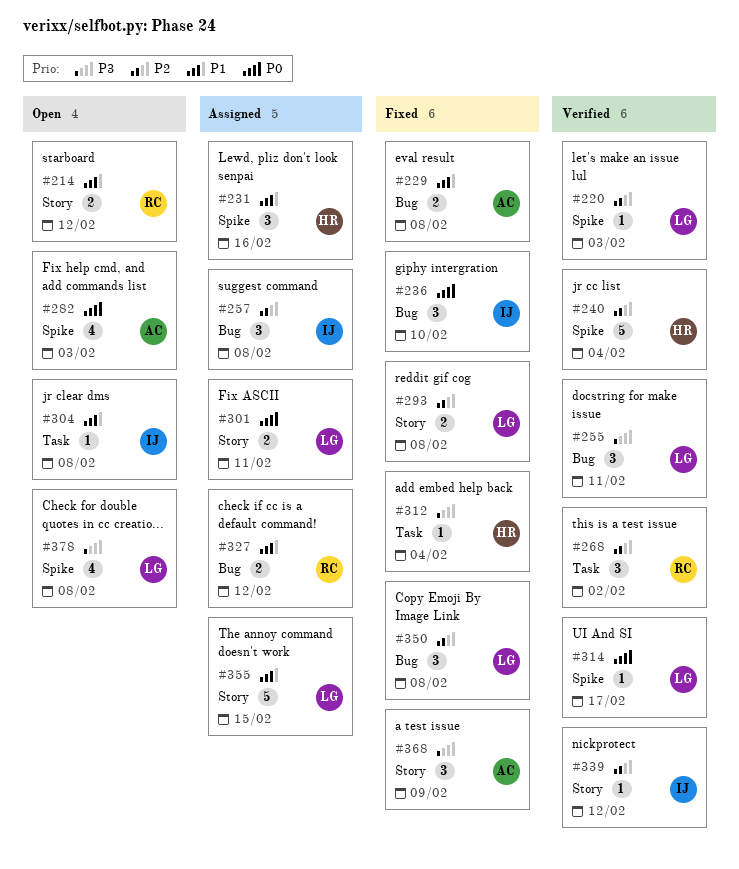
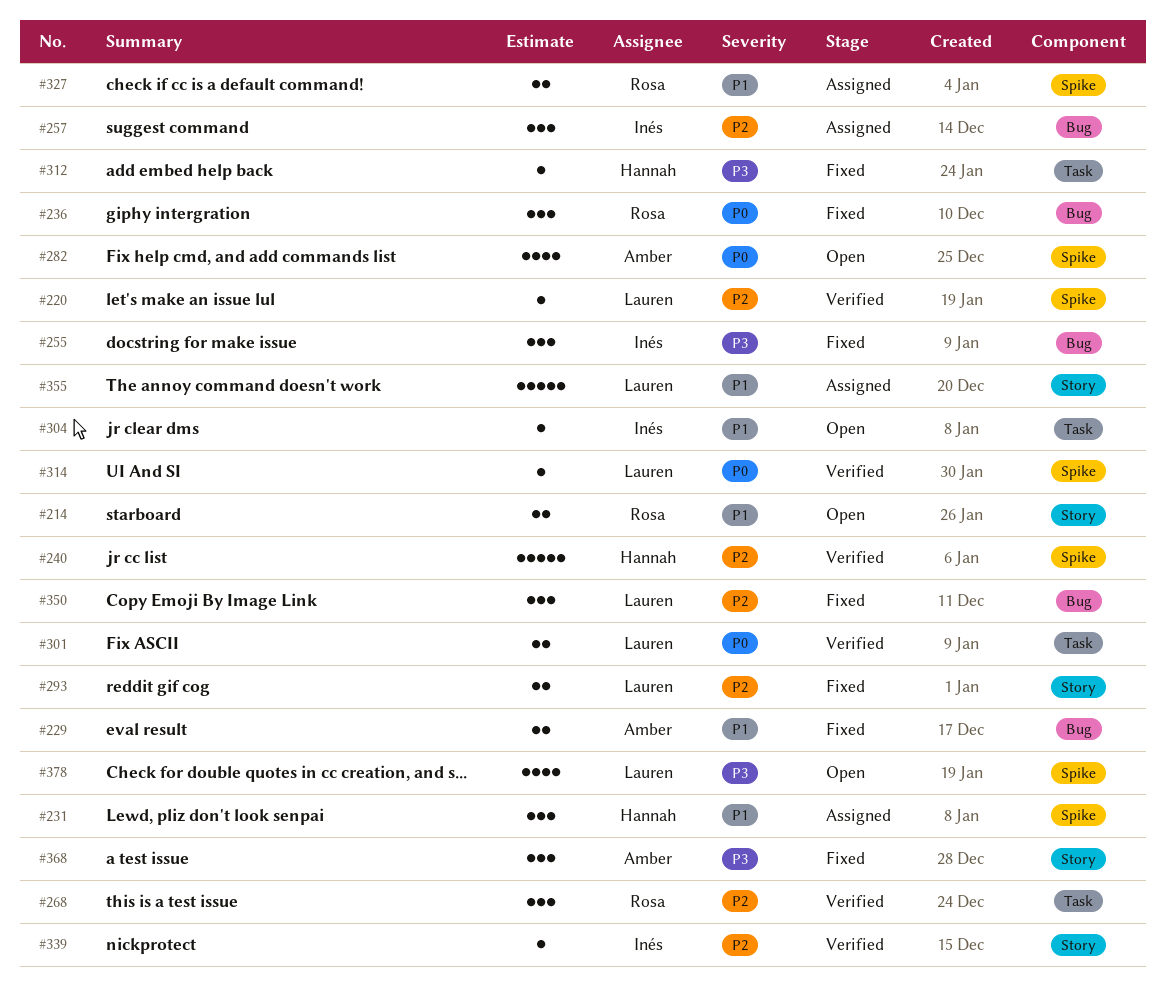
#236, owner: Inés -> Rosa
#255, status: Verified -> Fixed
#255, owner: Lauren -> Inés
#301, status: Assigned -> Verified
#301, label: Story -> Task
#327, label: Bug -> Spike

